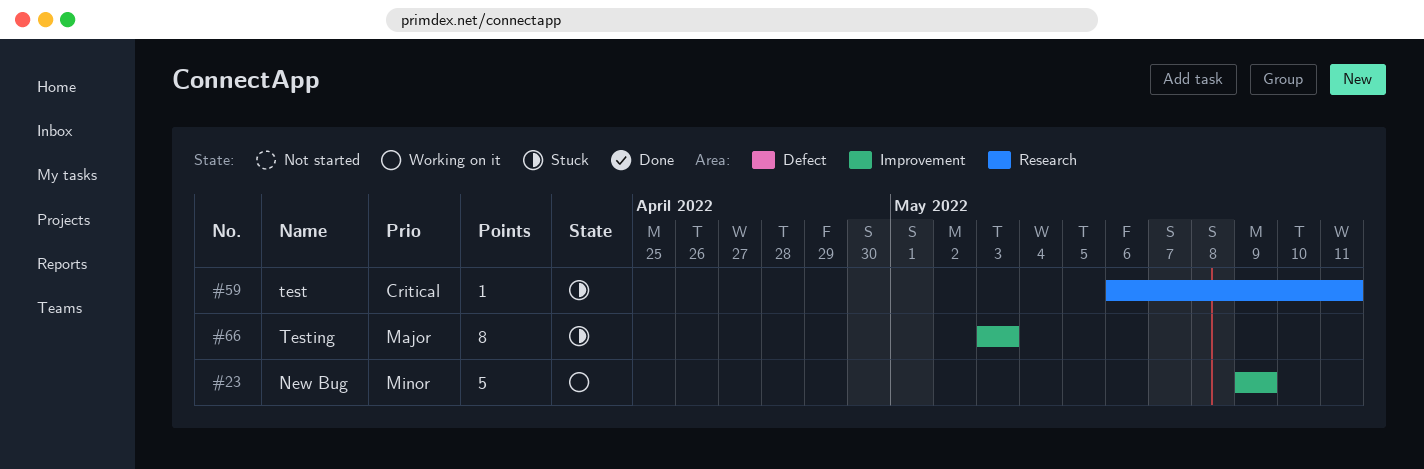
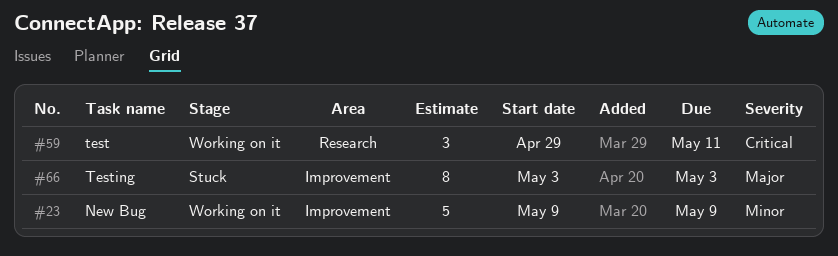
#59, status: Stuck -> Working on it
#59, estimate: 1 -> 3
#59, start: May 6 -> Apr 29

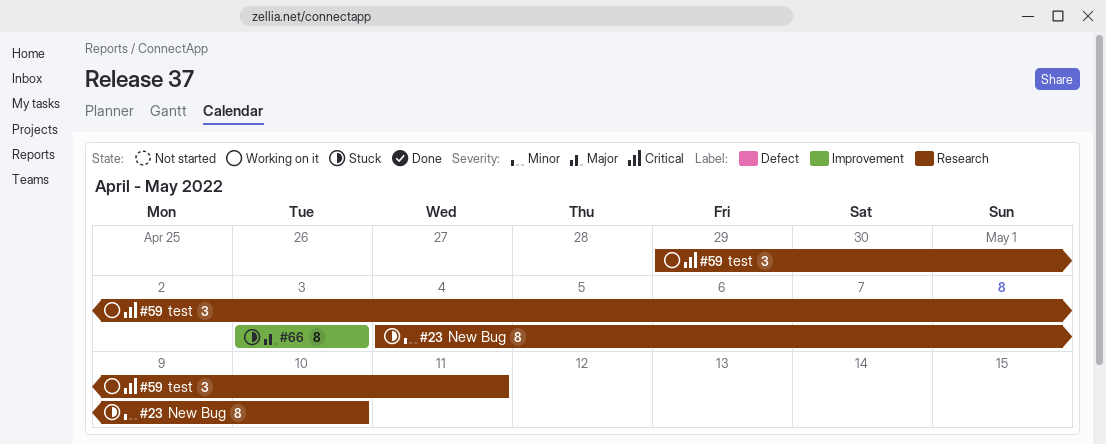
#23, status: Working on it -> Stuck
#23, label: Improvement -> Research
#23, estimate: 5 -> 8
#23, start: May 9 -> May 4
#23, due: May 9 -> May 10

